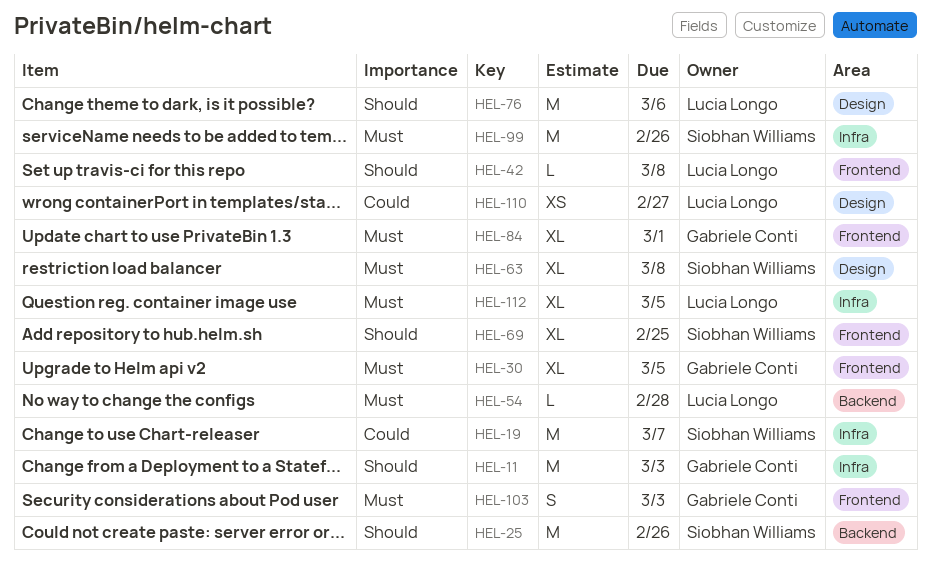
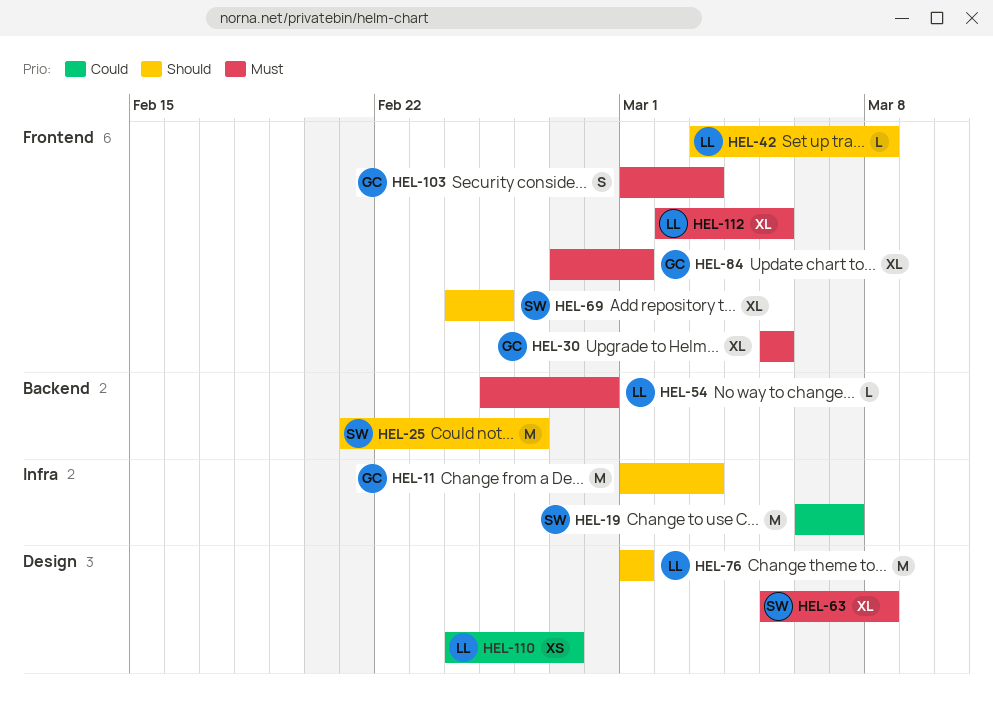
HEL-76, due: Mar 6 -> Mar 1
HEL-99: present -> none
HEL-112, label: Infra -> Frontend

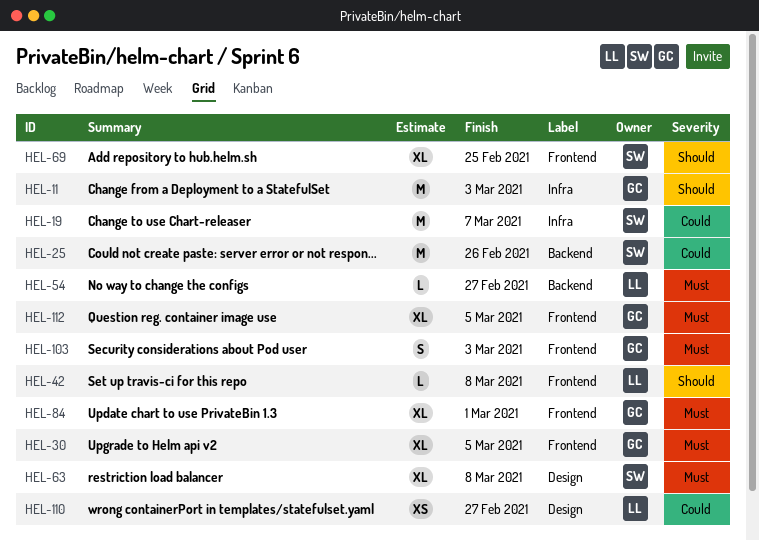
HEL-25, priority: Should -> Could
HEL-54, due: Feb 28 -> Feb 27
HEL-76: present -> none
HEL-112, owner: LL -> GC

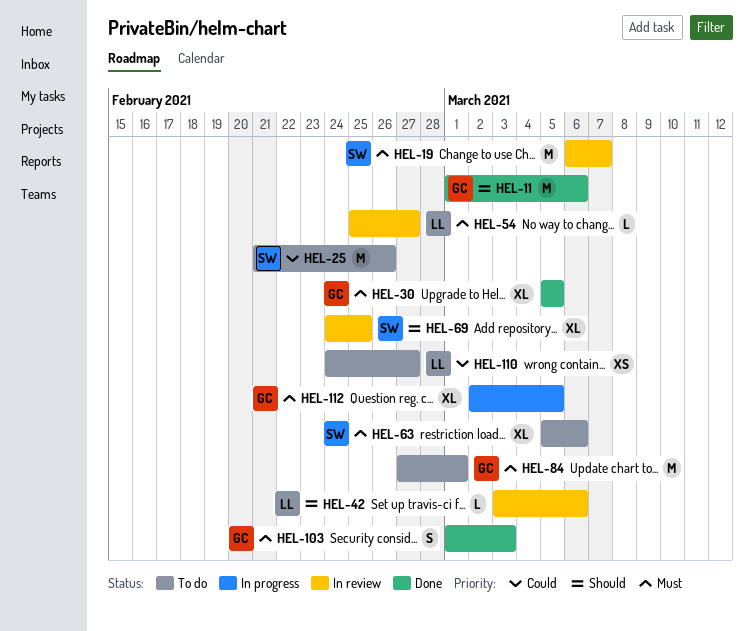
HEL-11, due: Mar 3 -> Mar 6
HEL-19, priority: Could -> Must
HEL-42, due: Mar 8 -> Mar 6
HEL-63, due: Mar 8 -> Mar 6
HEL-84, estimate: XL -> M

